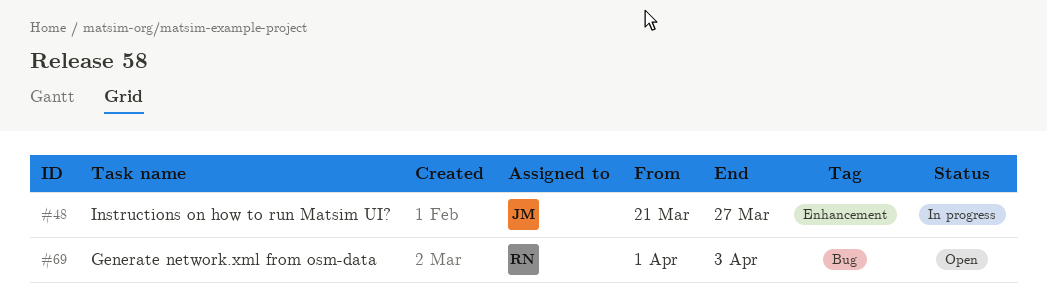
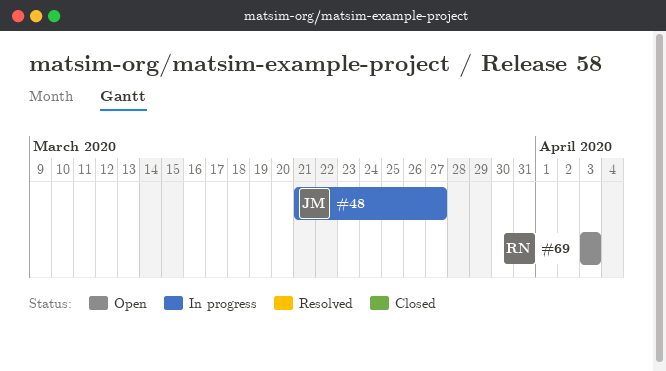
#69, start: Apr 1 -> Apr 3

